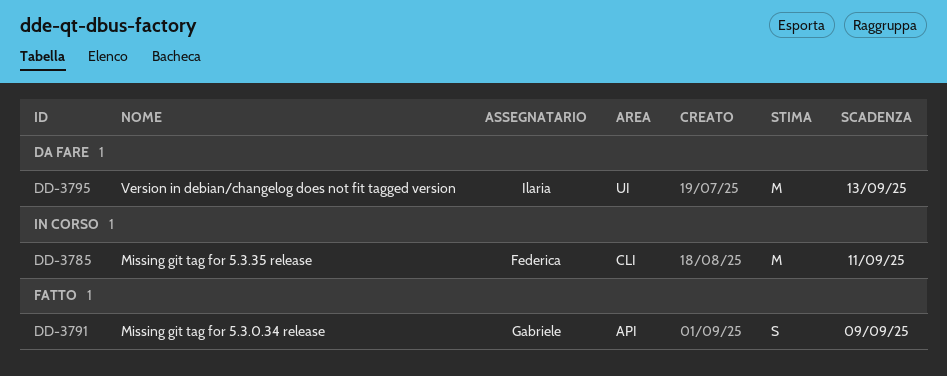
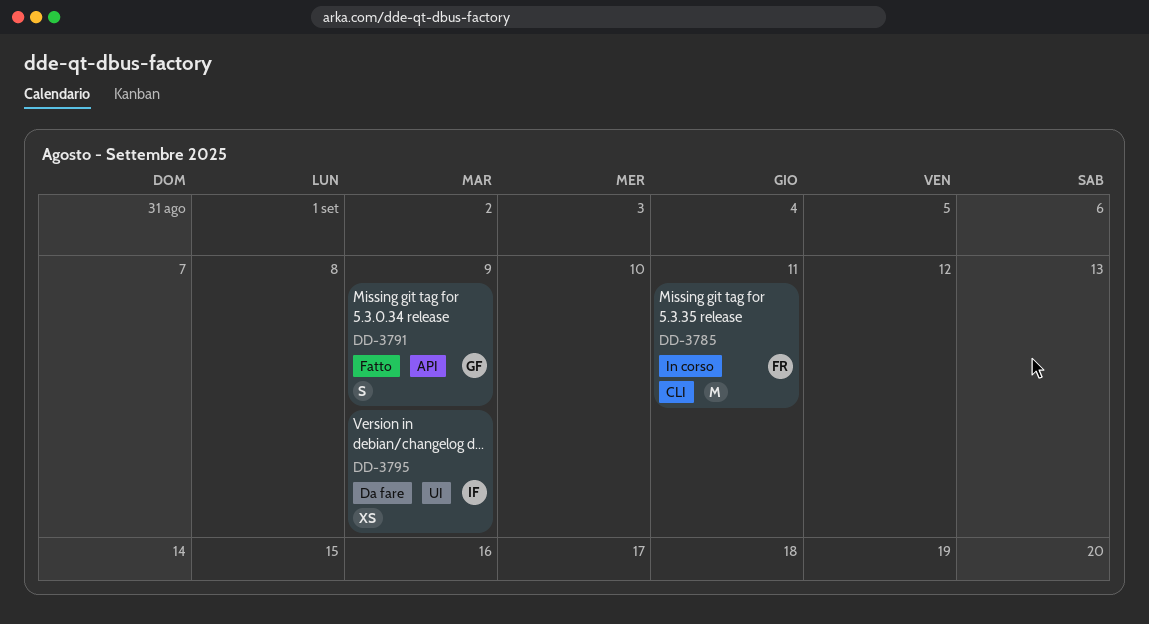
DD-3795, estimate: M -> XS
DD-3795, due: Sep 13 -> Sep 9

